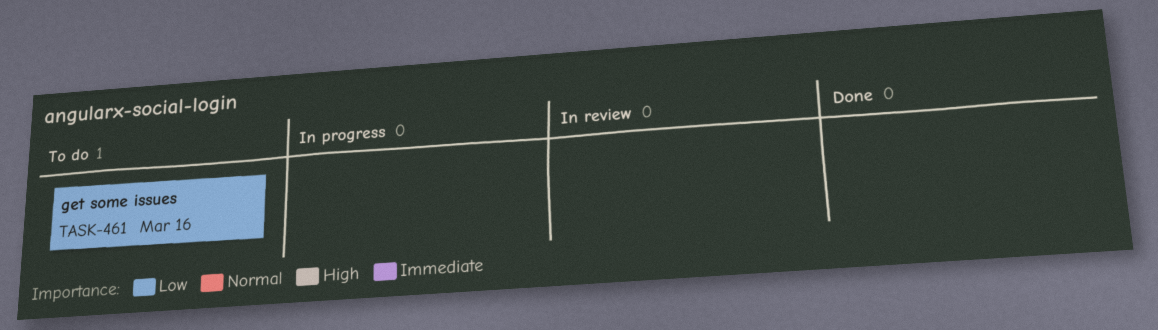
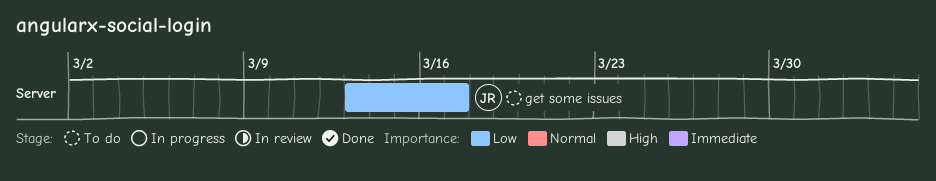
get some issues, due: Mar 16 -> Mar 17

